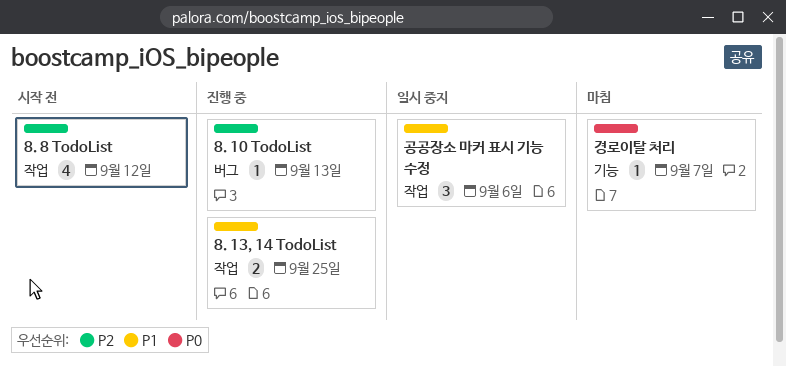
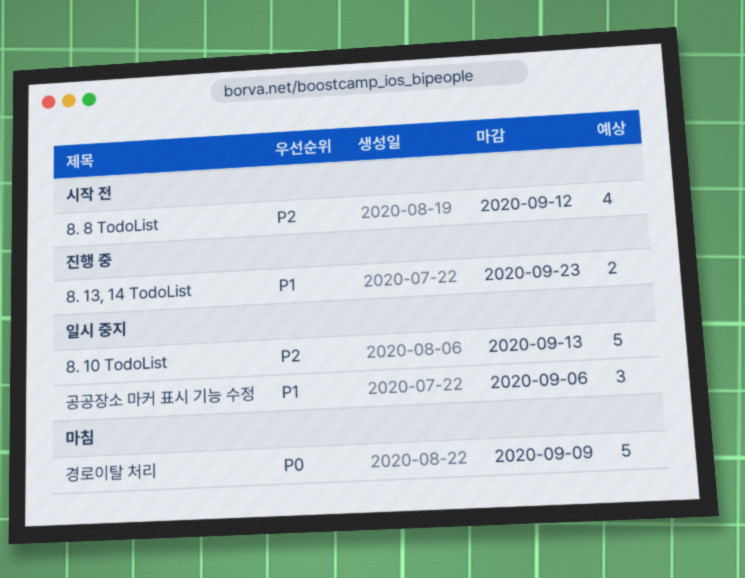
8. 10 TodoList, status: 진행 중 -> 일시 중지
8. 10 TodoList, estimate: 1 -> 5
8. 13, 14 TodoList, due: Sep 25 -> Sep 23
경로이탈 처리, estimate: 1 -> 5
경로이탈 처리, due: Sep 7 -> Sep 9

